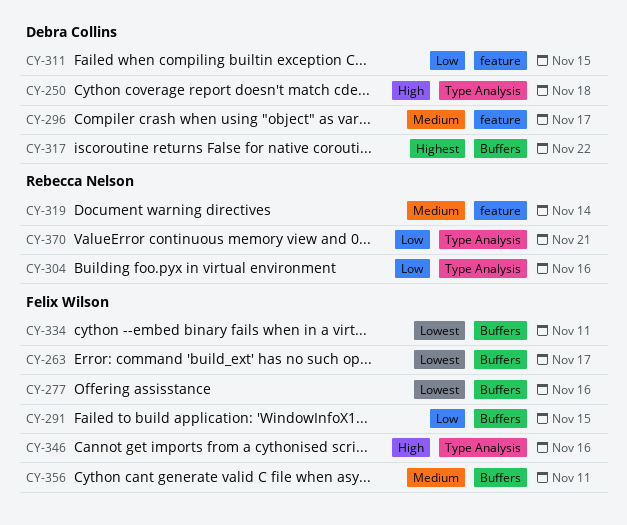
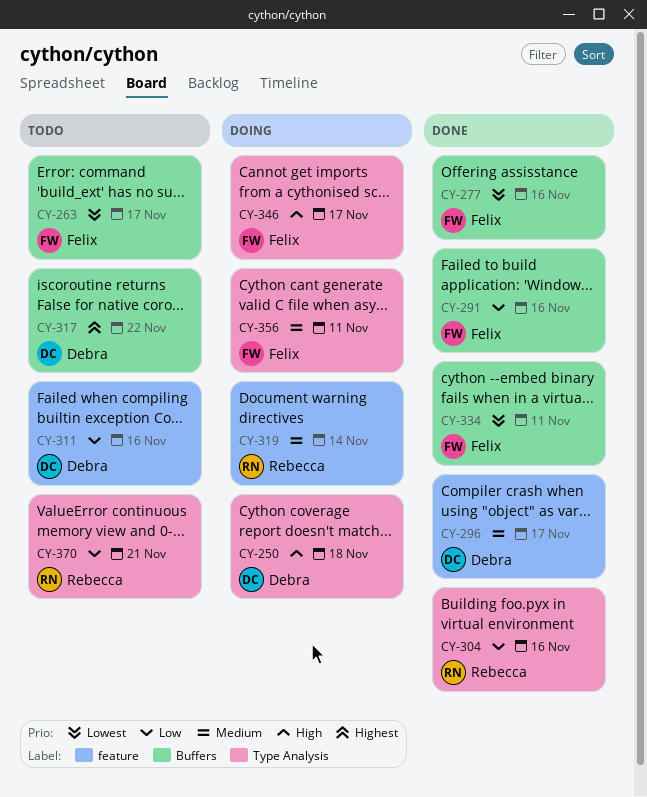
CY-291, due: Nov 15 -> Nov 16
CY-311, due: Nov 15 -> Nov 16
CY-346, due: Nov 16 -> Nov 17
CY-356, label: Buffers -> Type Analysis

